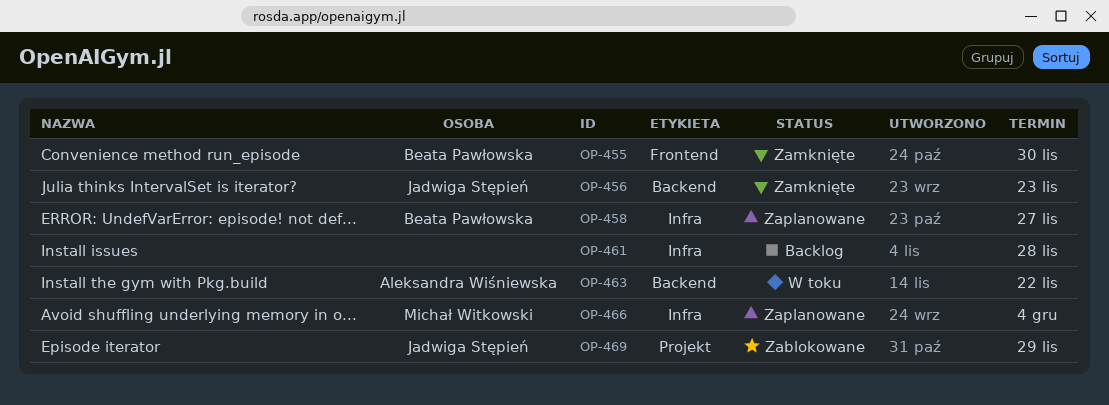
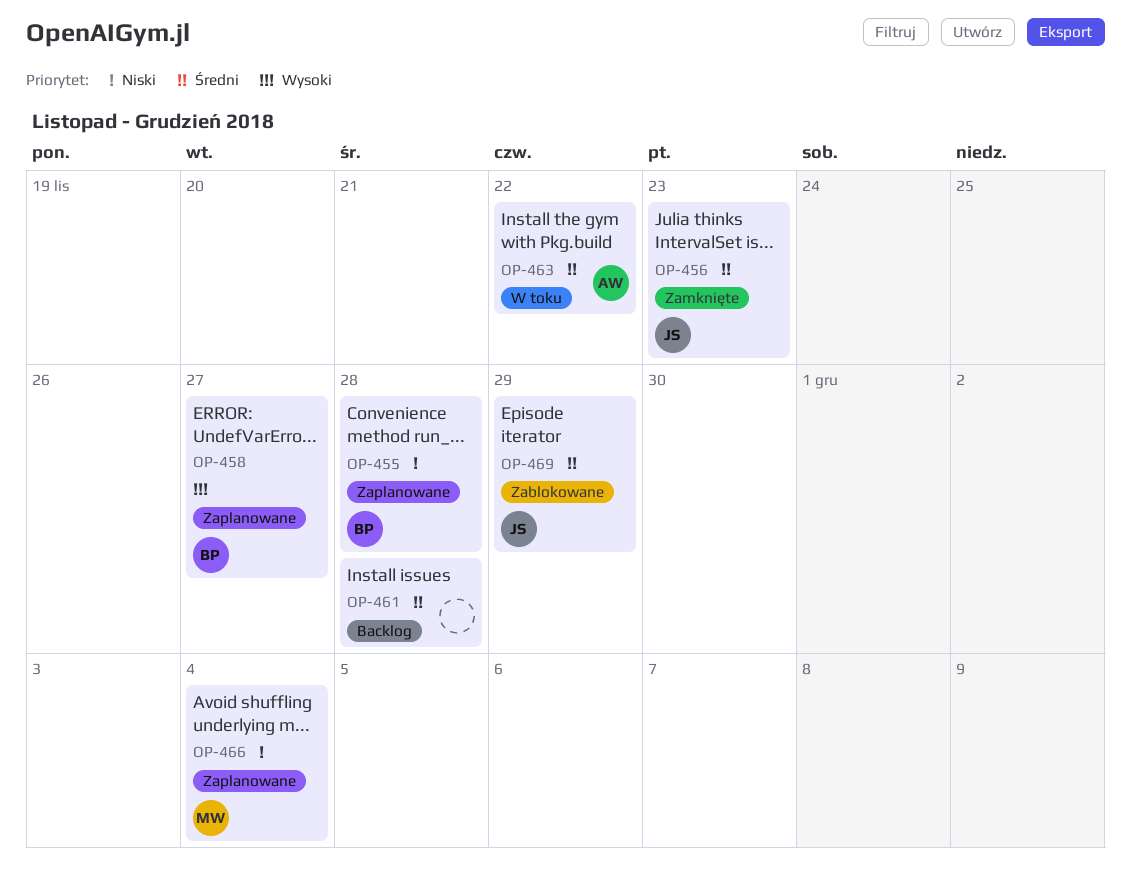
OP-455, status: Zamknięte -> Zaplanowane
OP-455, due: Nov 30 -> Nov 28

